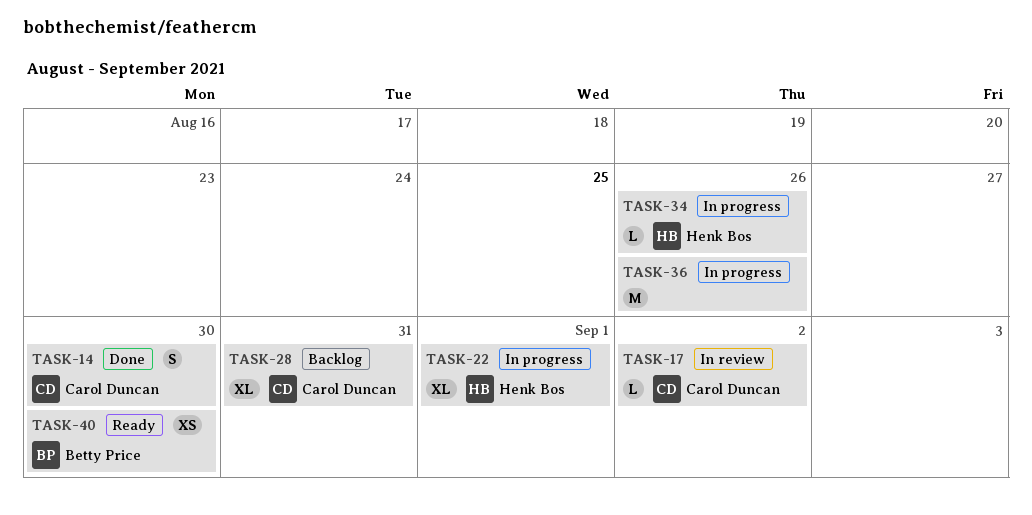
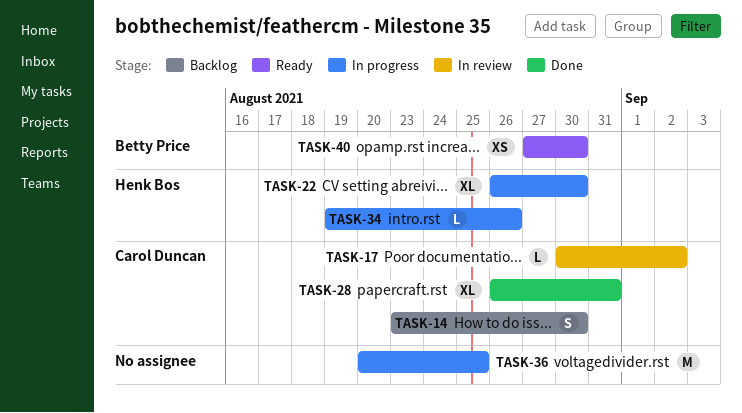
TASK-14, status: Done -> Backlog
TASK-22, due: Sep 1 -> Aug 30
TASK-28, status: Backlog -> Done
TASK-36, due: Aug 26 -> Aug 25

